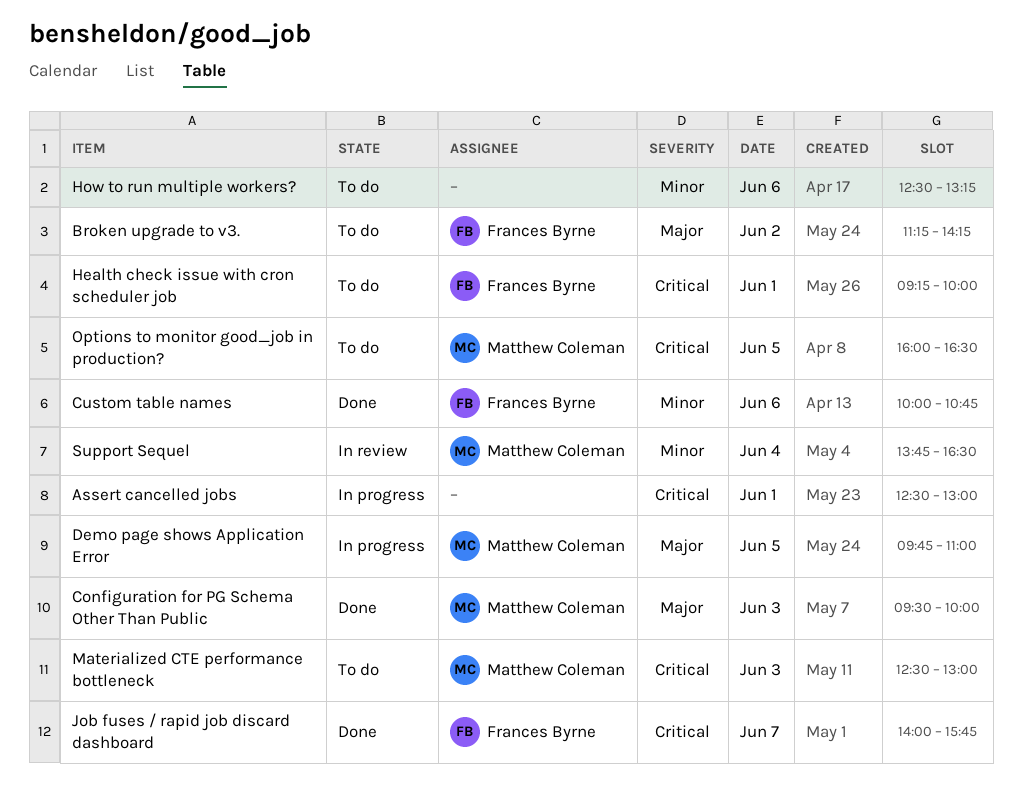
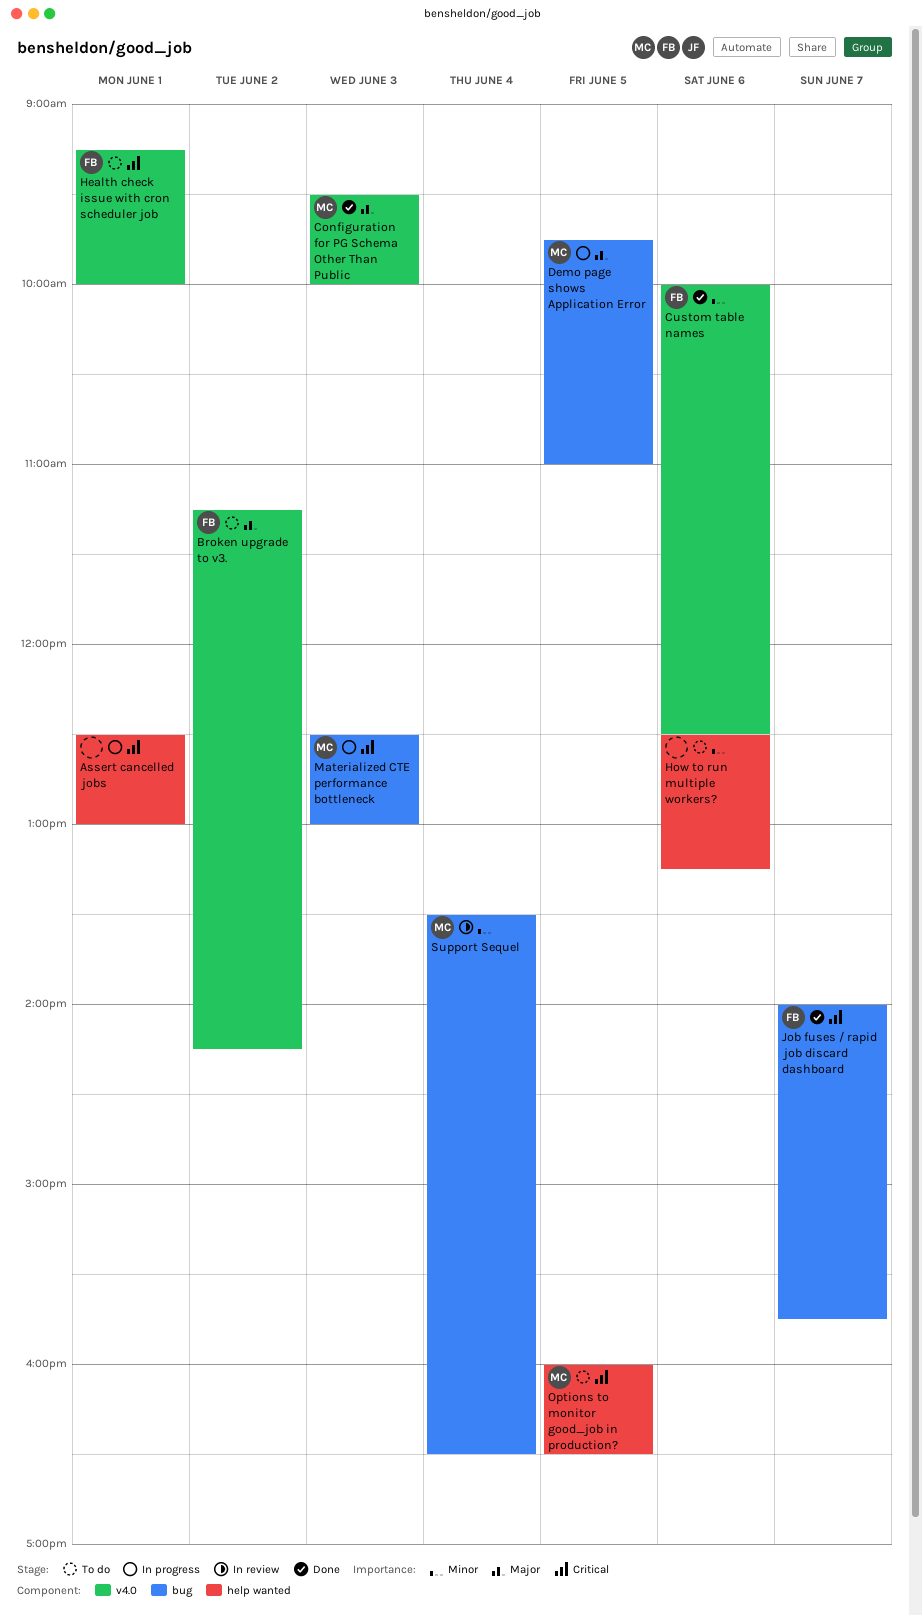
Custom table names, ends: 10:45 -> 12:30
Materialized CTE performance bottleneck, status: To do -> In progress
Support Sequel, begins: 13:45 -> 13:30

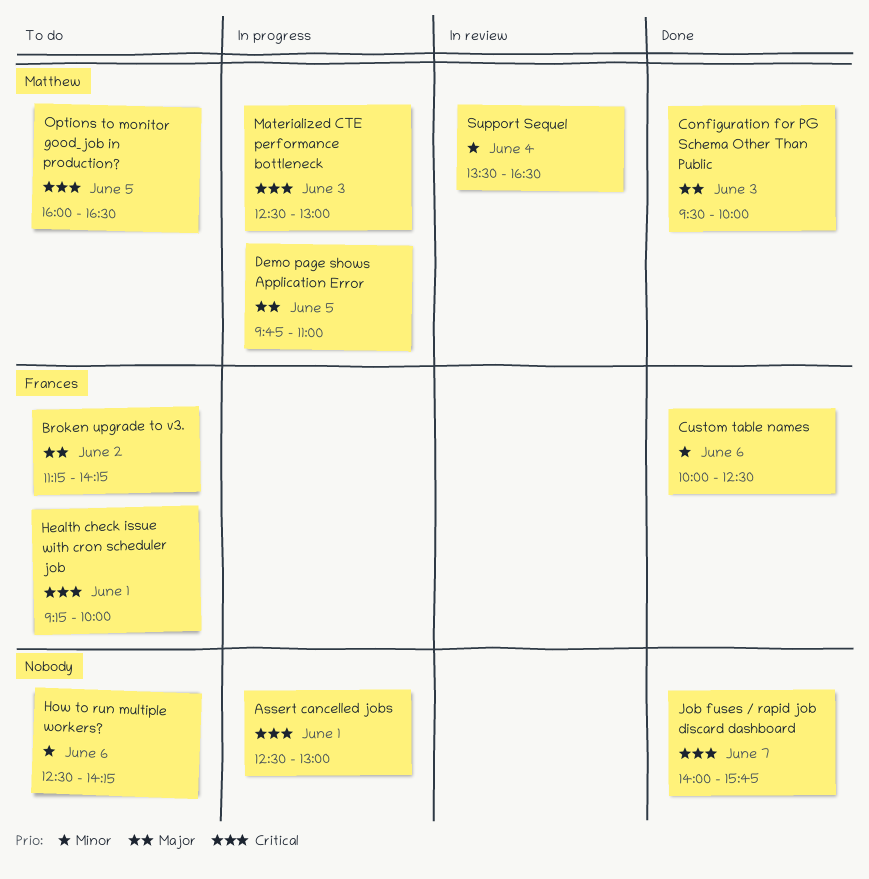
How to run multiple workers?, ends: 13:15 -> 14:15
Job fuses / rapid job discard dashboard, owner: Frances -> none

